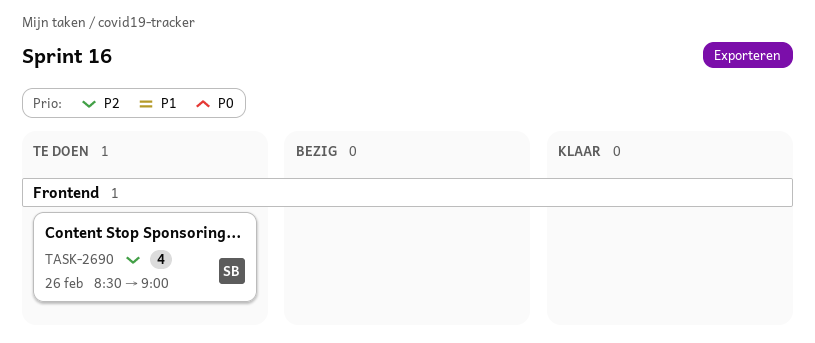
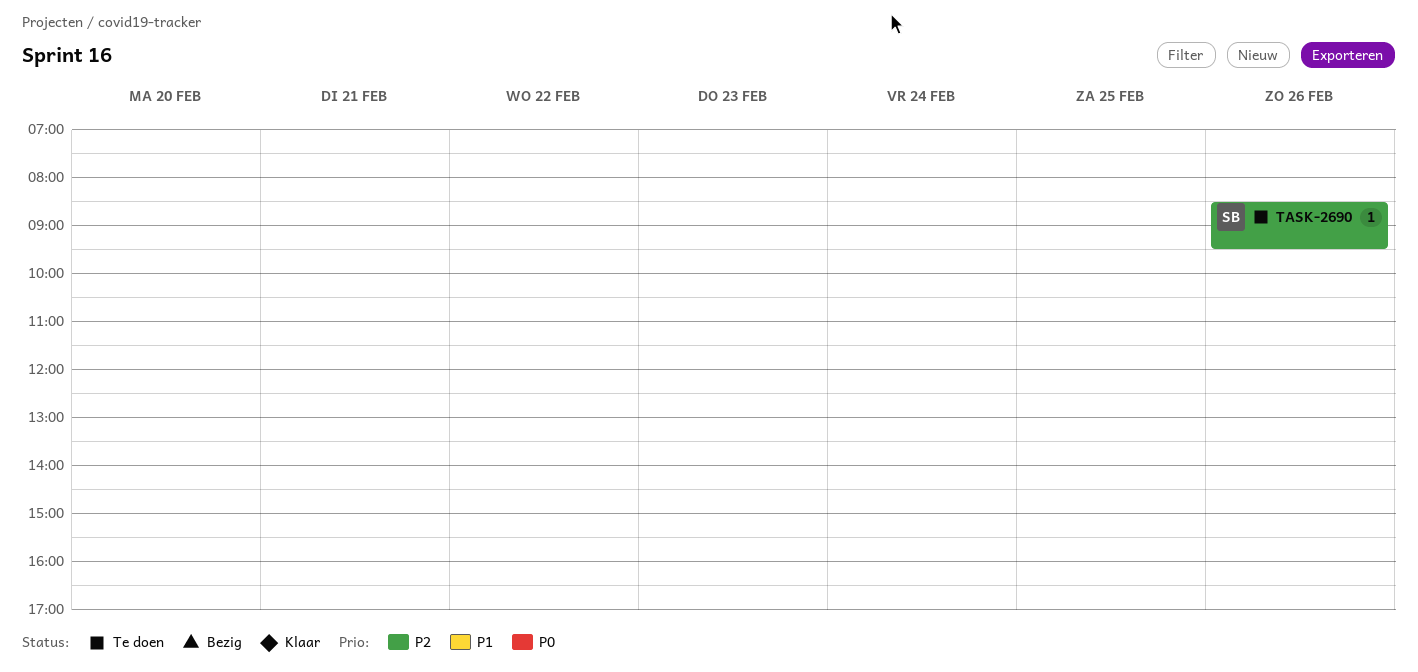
TASK-2690, estimate: 4 -> 1
TASK-2690, ends: 09:00 -> 09:30

